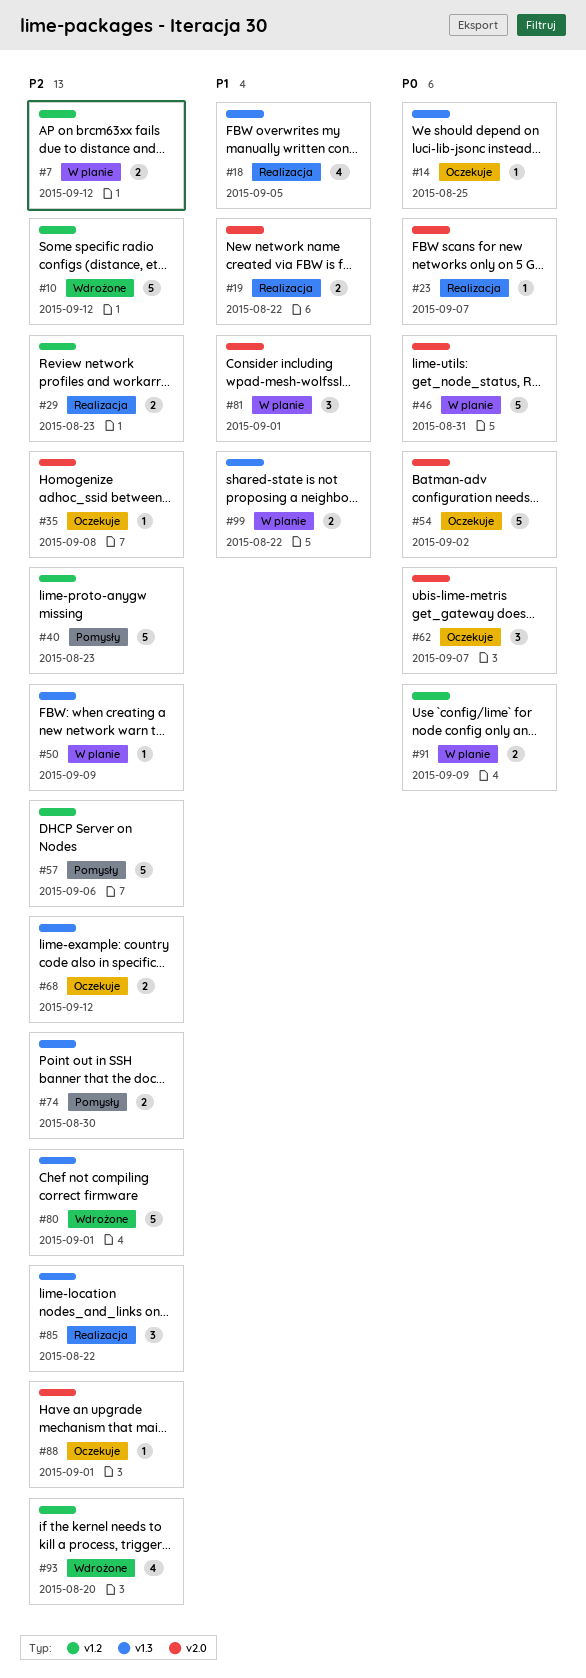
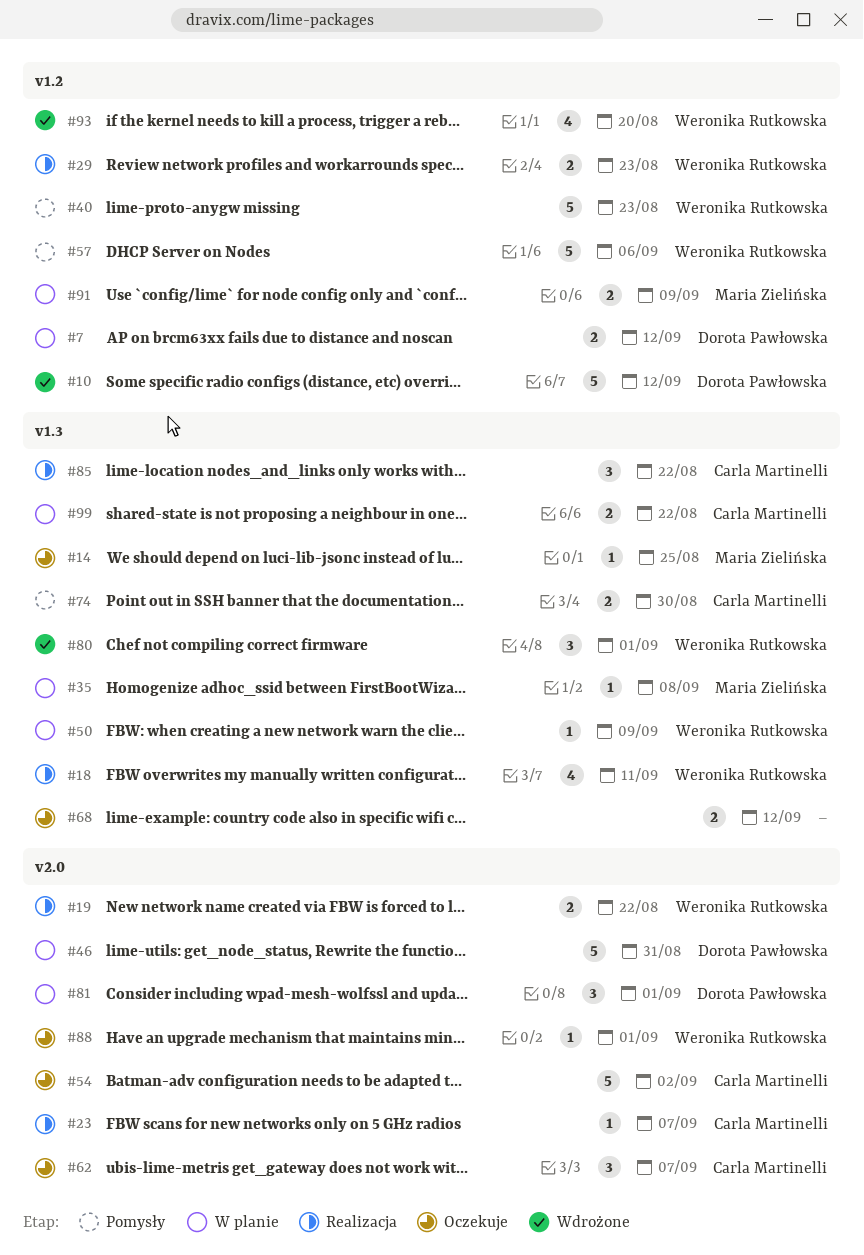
#18, due: Sep 5 -> Sep 11
#35, status: Oczekuje -> W planie
#35, label: v2.0 -> v1.3
#80, estimate: 5 -> 3

